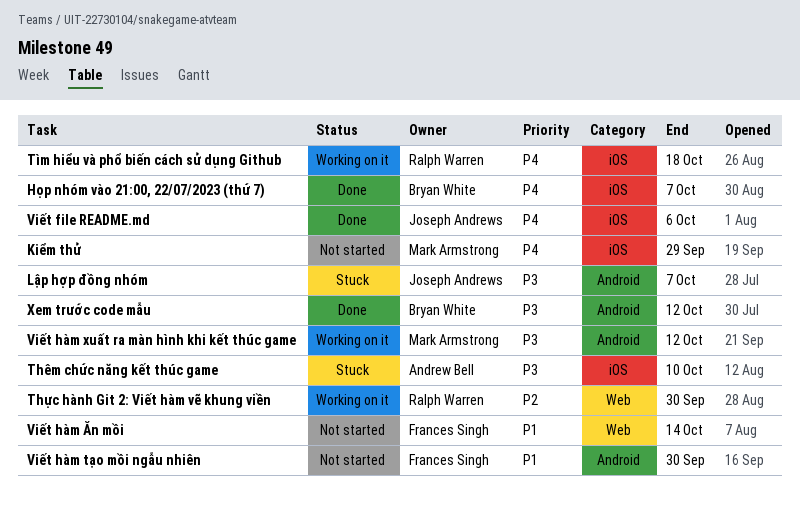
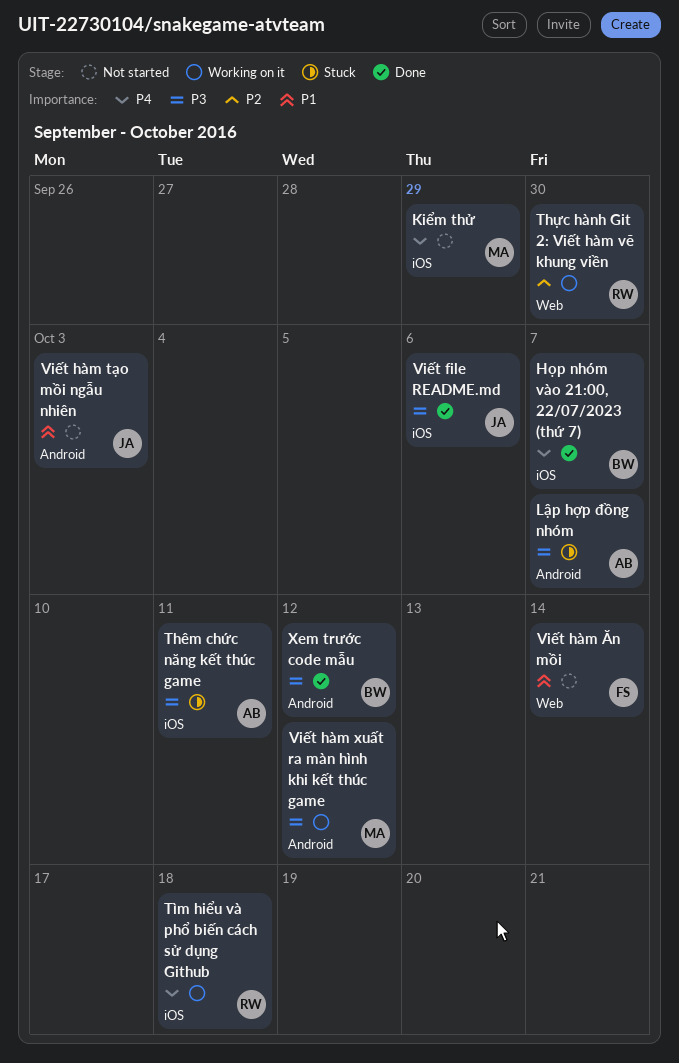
Lập hợp đồng nhóm, owner: Joseph Andrews -> Andrew Bell
Thêm chức năng kết thúc game, due: Oct 10 -> Oct 11
Viết file README.md, priority: P4 -> P3
Viết hàm tạo mồi ngẫu nhiên, owner: Frances Singh -> Joseph Andrews
Viết hàm tạo mồi ngẫu nhiên, due: Sep 30 -> Oct 3

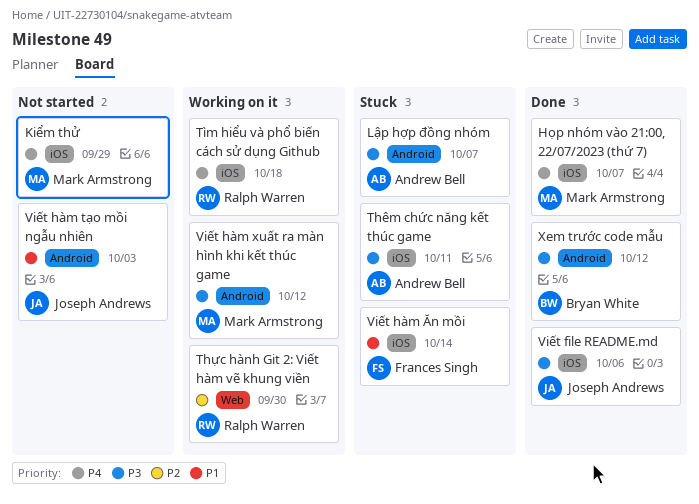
Họp nhóm vào 21:00, 22/07/2023 (thứ 7), owner: Bryan White -> Mark Armstrong
Viết hàm Ăn mồi, status: Not started -> Stuck
Viết hàm Ăn mồi, label: Web -> iOS

